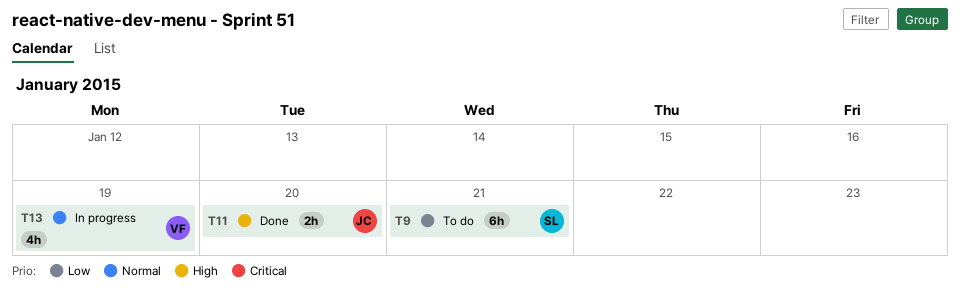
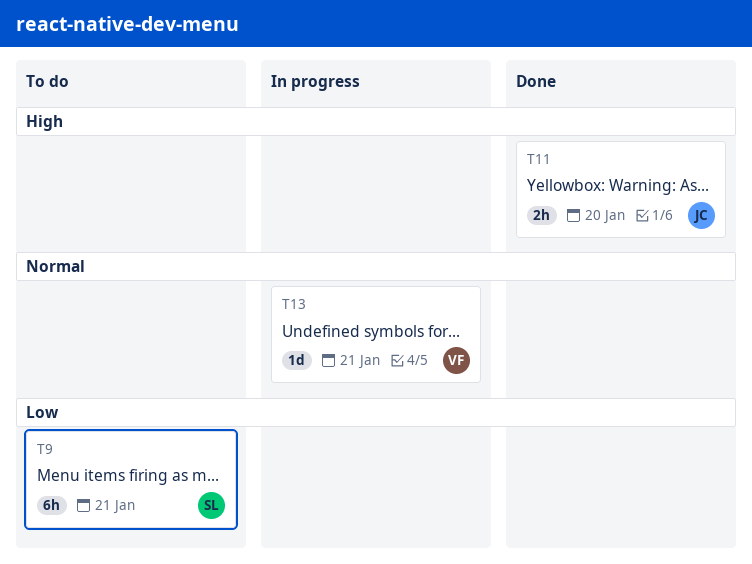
T13, estimate: 4h -> 1d
T13, due: Jan 19 -> Jan 21

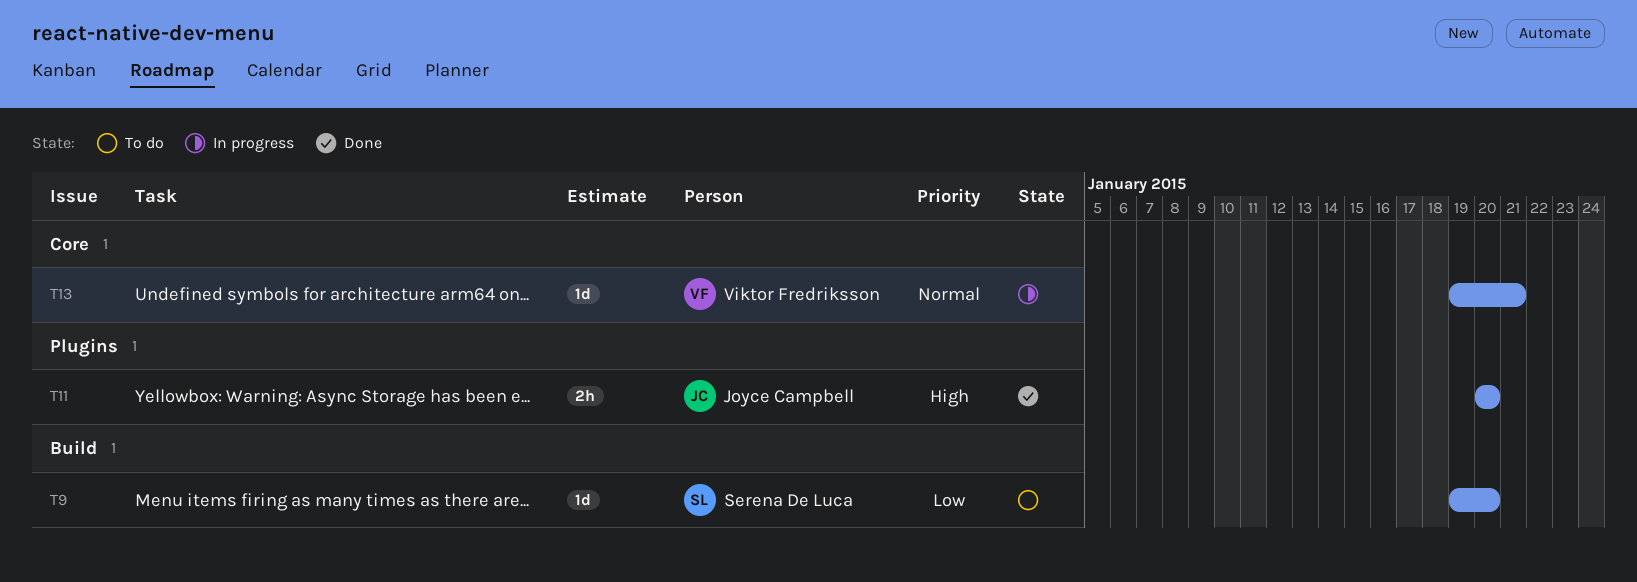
T9, estimate: 6h -> 1d
T9, due: Jan 21 -> Jan 20

